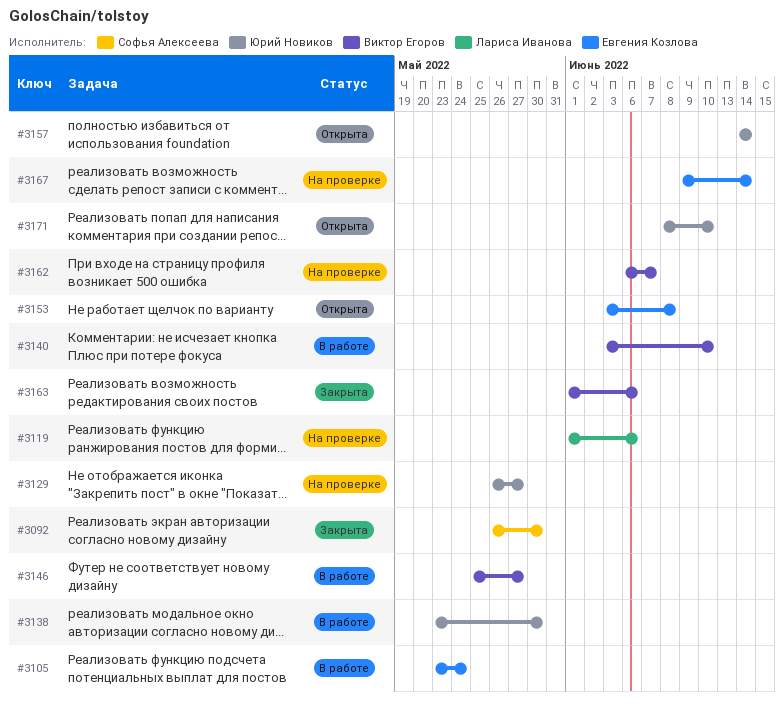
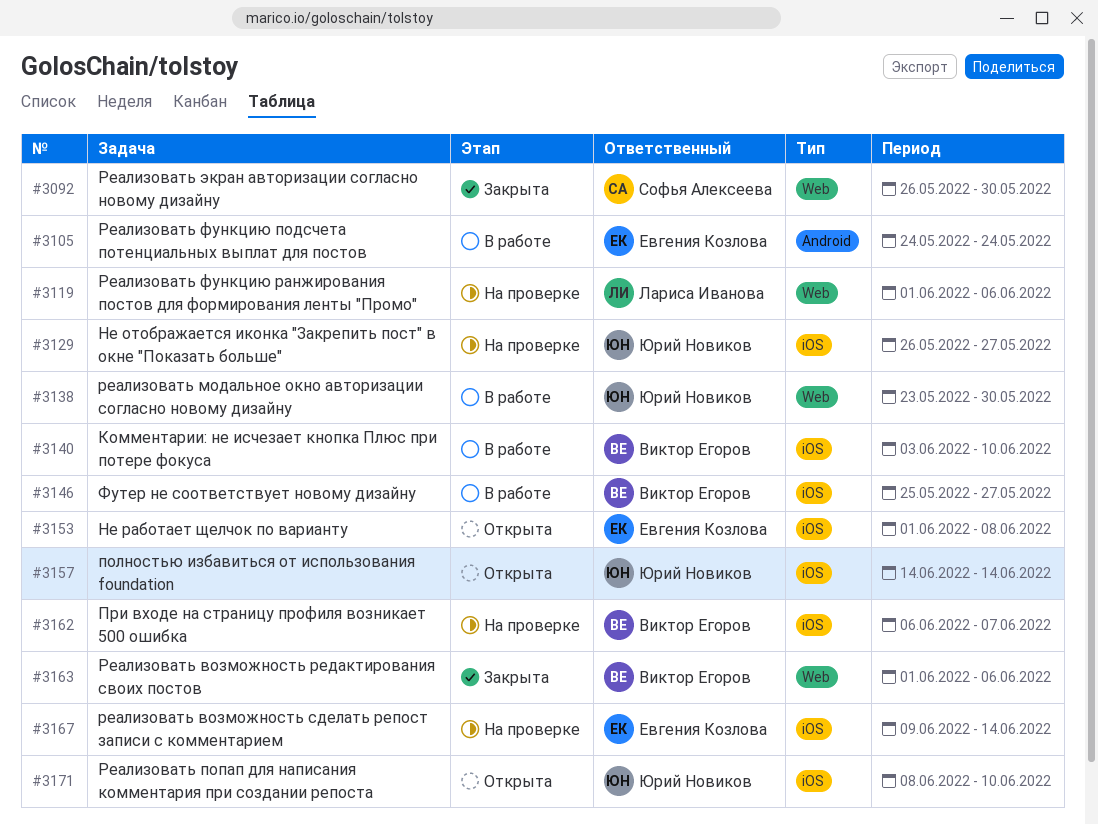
#3105, start: May 23 -> May 24
#3153, start: Jun 3 -> Jun 1

